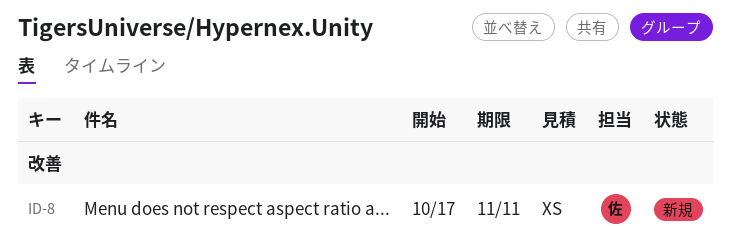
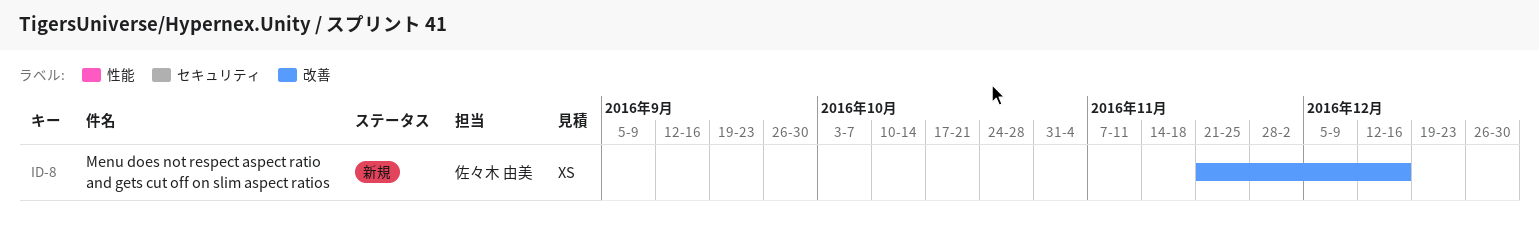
ID-8, start: Oct 17 -> Nov 21
ID-8, due: Nov 11 -> Dec 16

